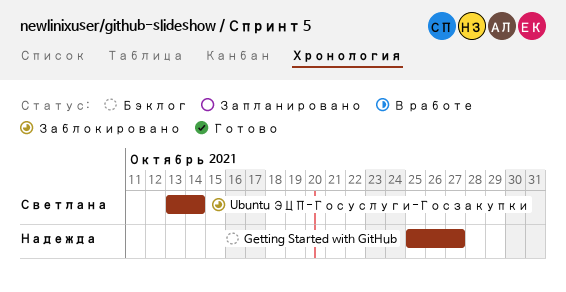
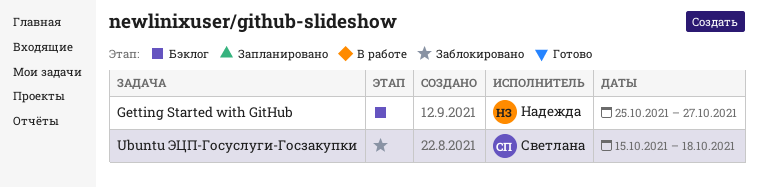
Ubuntu ЭЦП-Госуслуги-Госзакупки, start: Oct 13 -> Oct 15
Ubuntu ЭЦП-Госуслуги-Госзакупки, due: Oct 14 -> Oct 18

